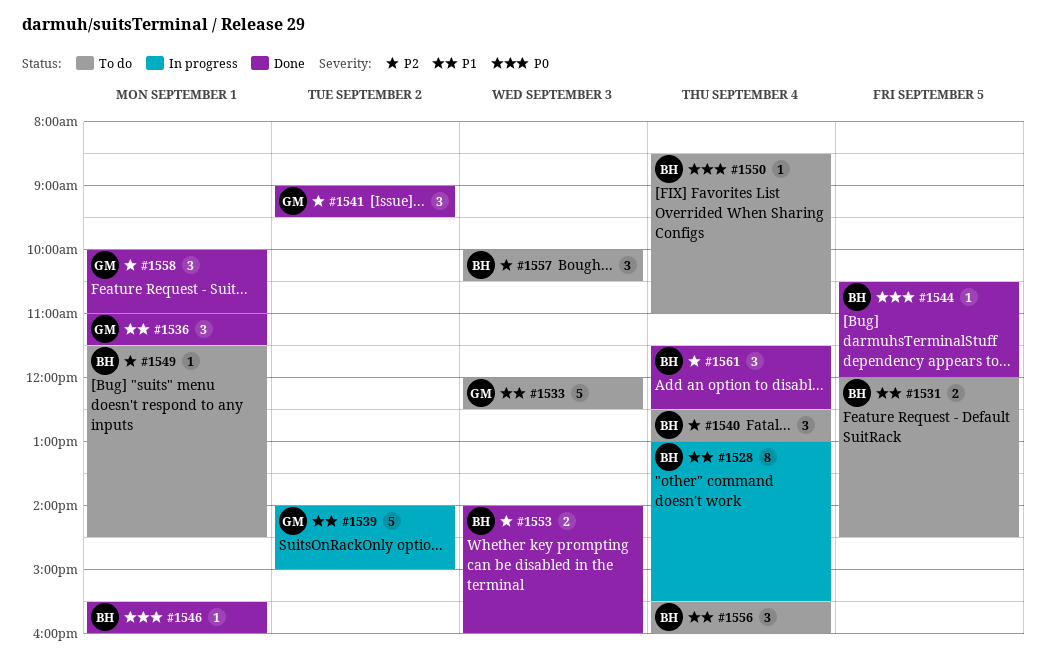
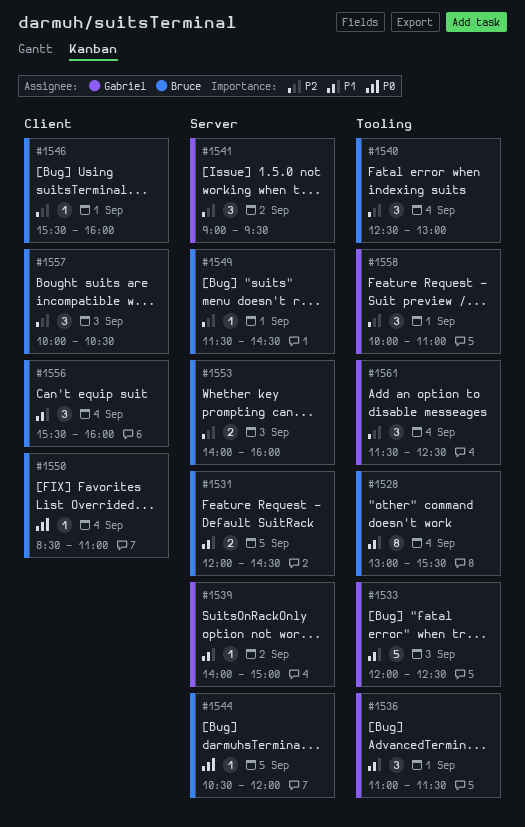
#1539, estimate: 5 -> 1
#1546, priority: P0 -> P2
#1561, owner: Bruce -> Gabriel

